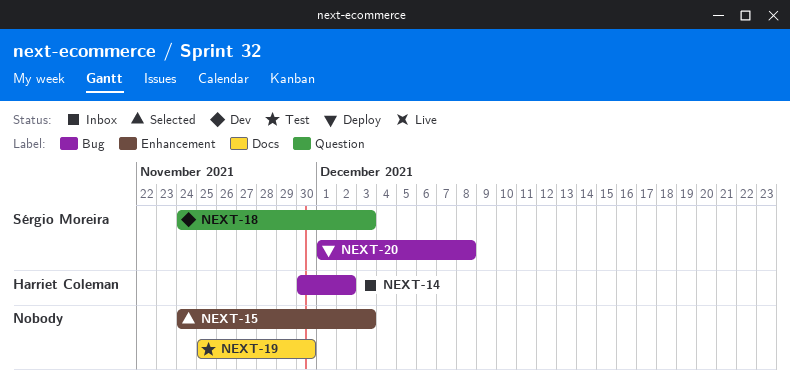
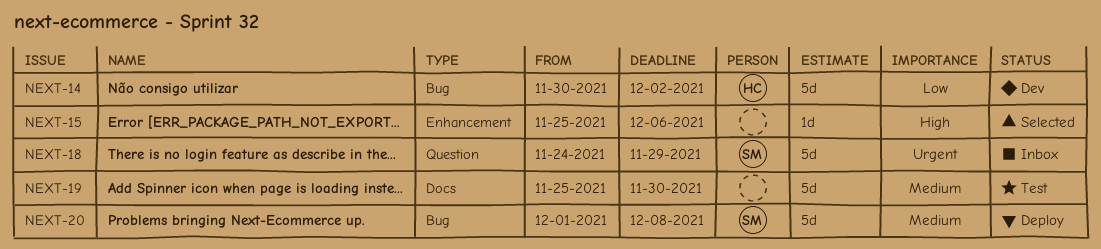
NEXT-14, status: Inbox -> Dev
NEXT-15, start: Nov 24 -> Nov 25
NEXT-15, due: Dec 3 -> Dec 6
NEXT-18, status: Dev -> Inbox
NEXT-18, due: Dec 3 -> Nov 29

